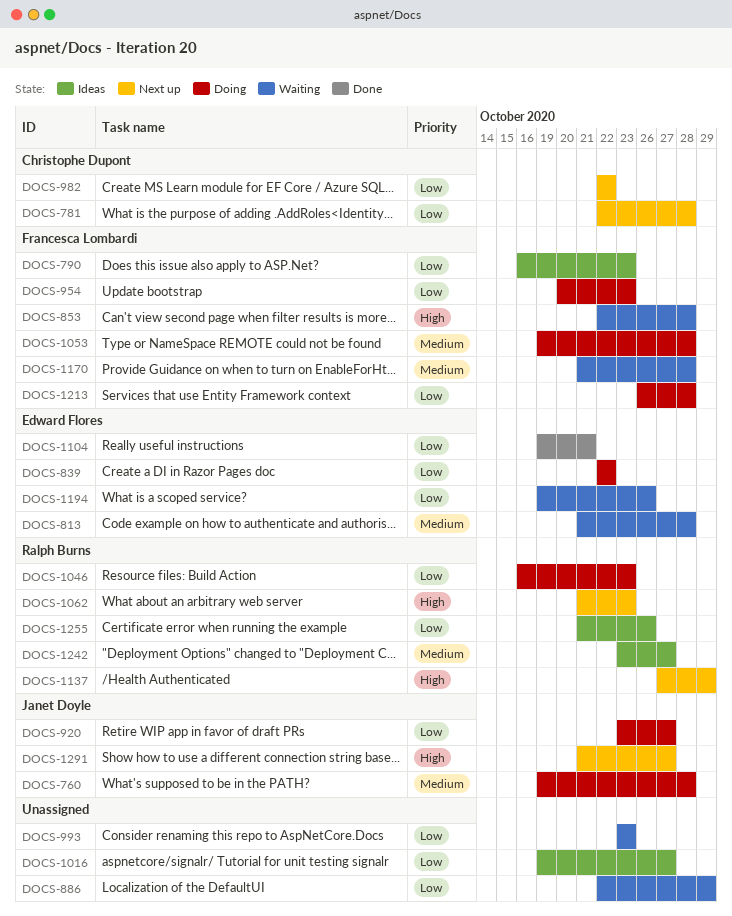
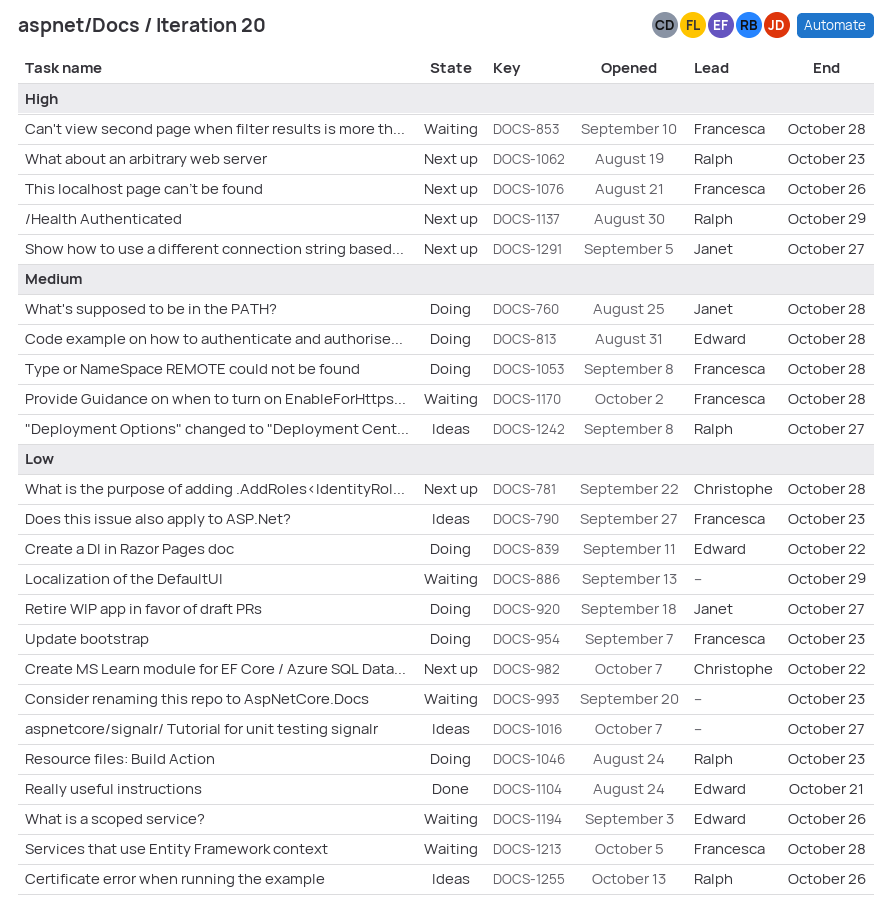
DOCS-813, status: Waiting -> Doing
DOCS-1076: none -> present
DOCS-1213, status: Doing -> Waiting

